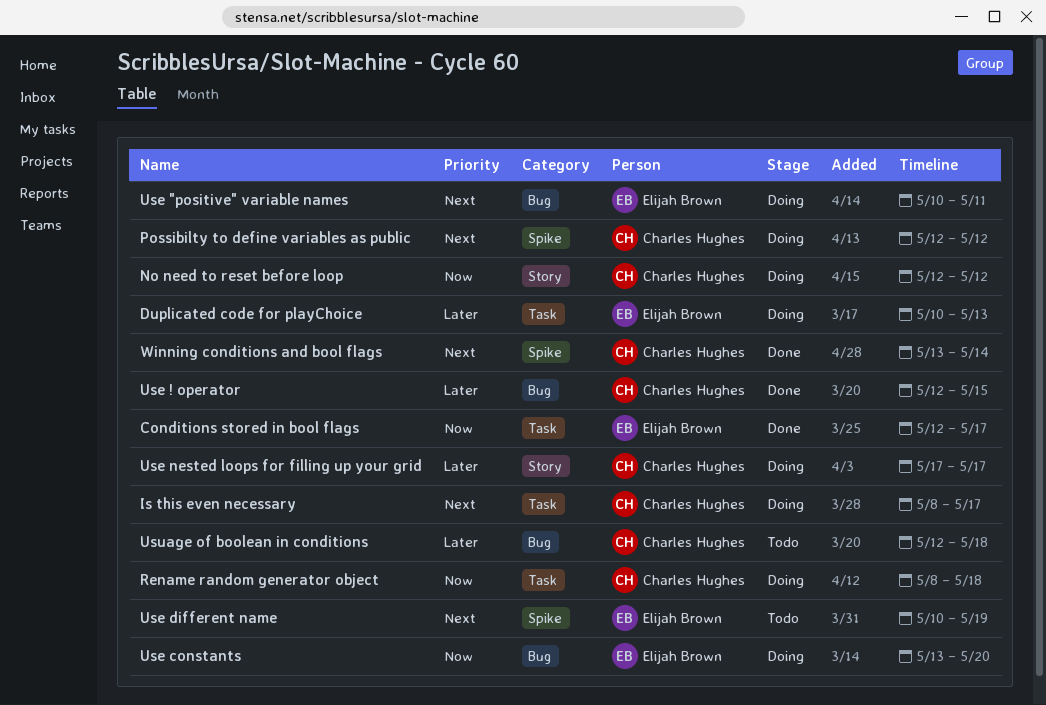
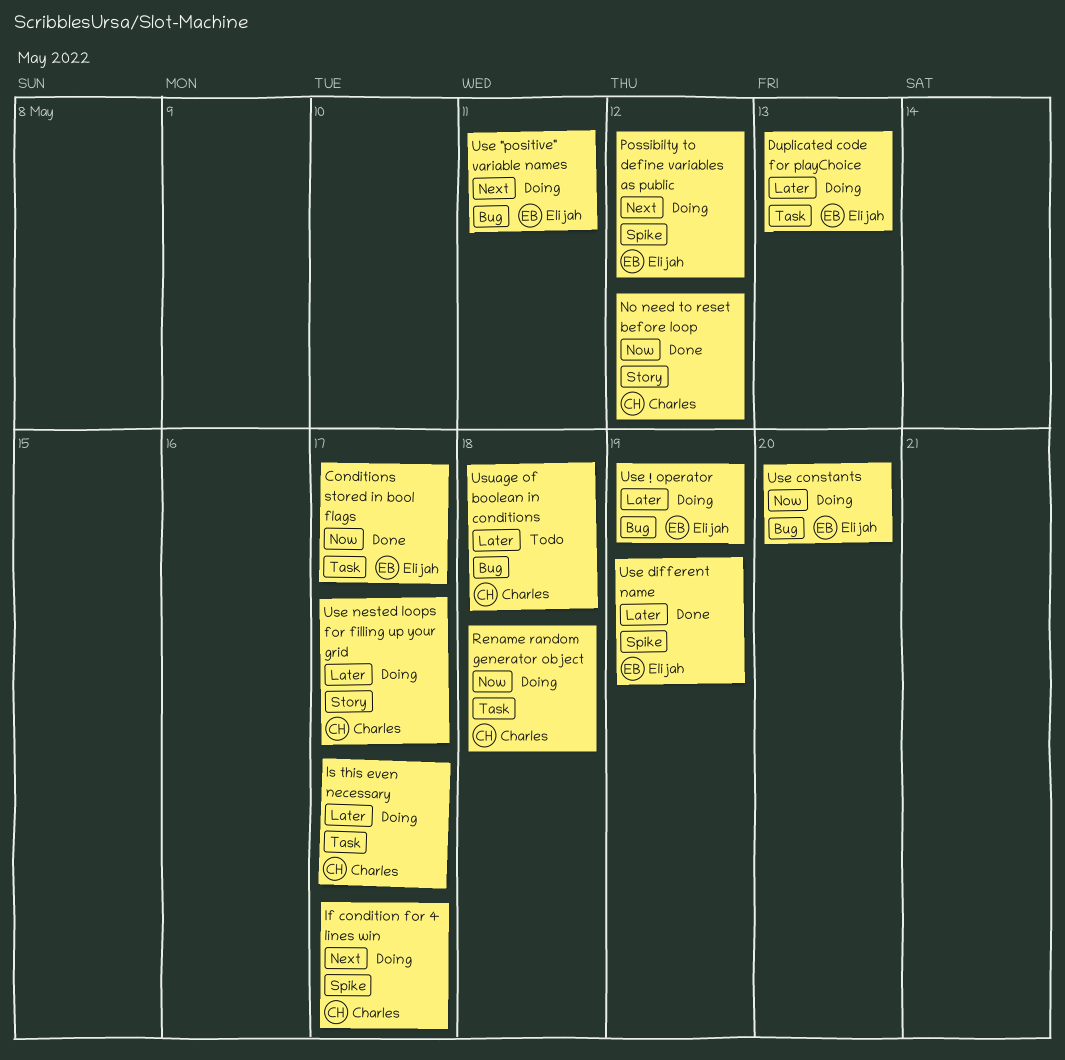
If condition for 4 lines win: none -> present
Is this even necessary, priority: Next -> Later
No need to reset before loop, status: Doing -> Done
Possibilty to define variables as public, owner: Charles Hughes -> Elijah Brown
Use ! operator, status: Done -> Doing
Use ! operator, owner: Charles Hughes -> Elijah Brown
Use ! operator, due: May 15 -> May 19
Use different name, status: Todo -> Done
Use different name, priority: Next -> Later
Winning conditions and bool flags: present -> none

